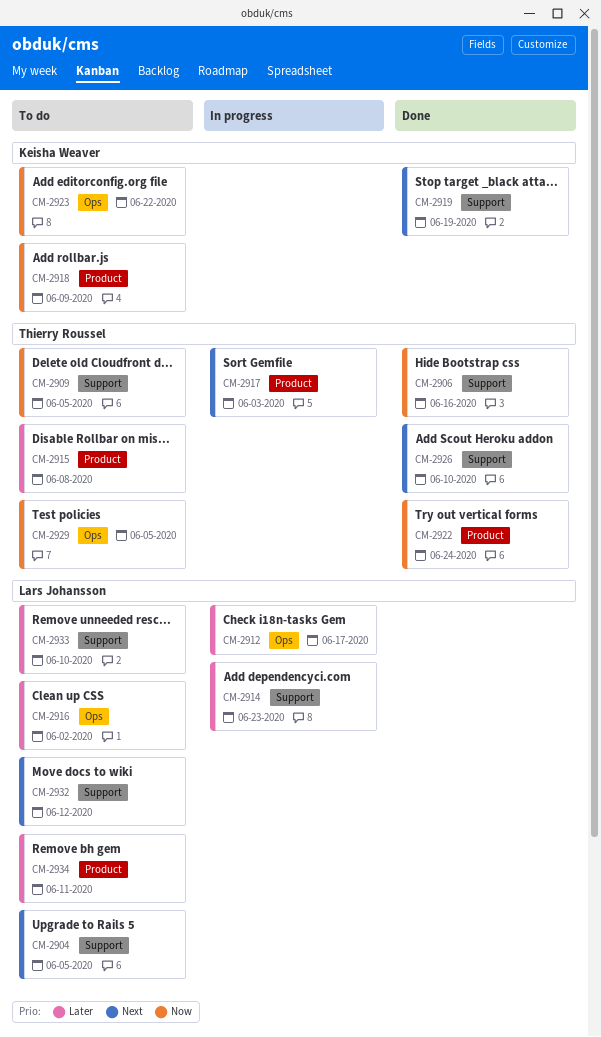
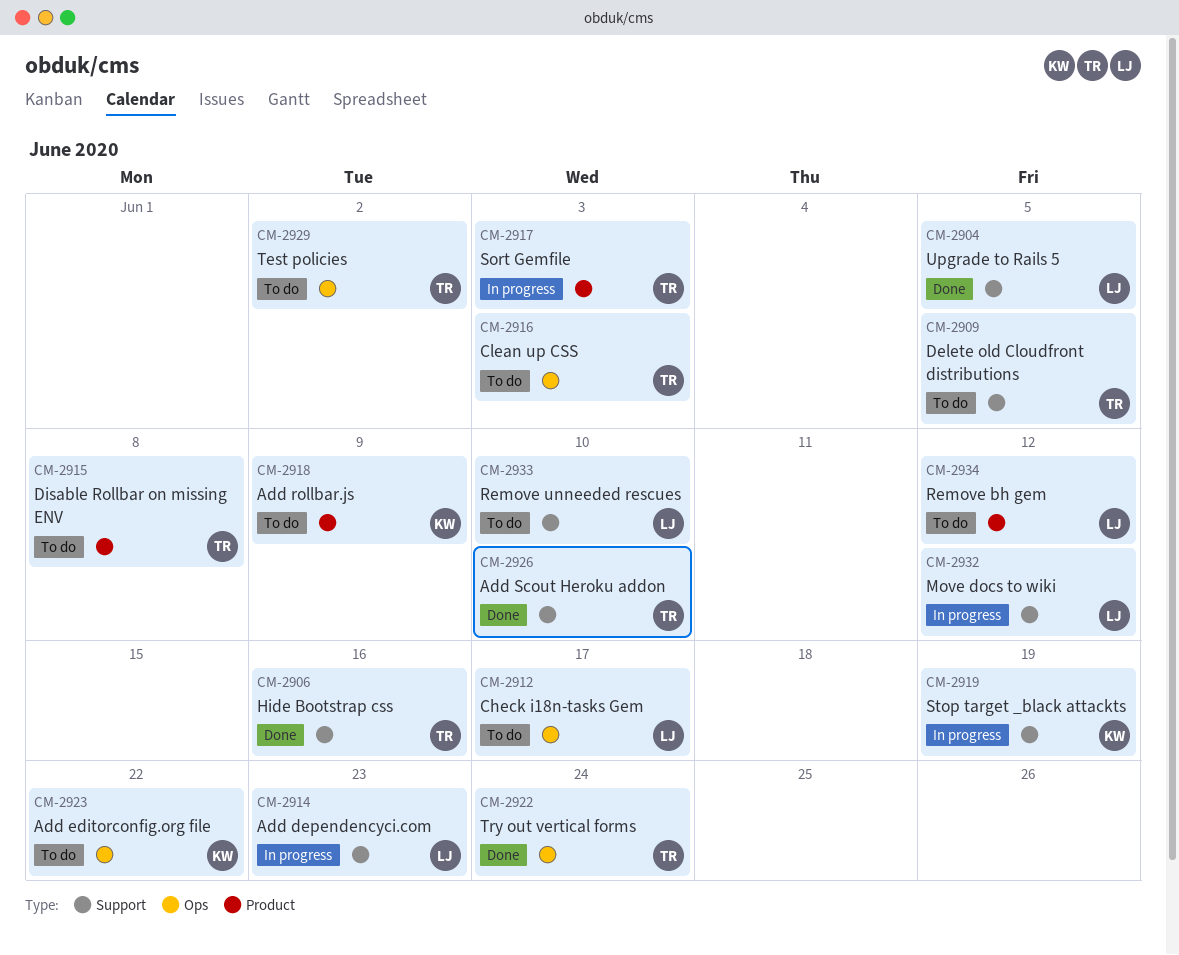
CM-2904, status: To do -> Done
CM-2912, status: In progress -> To do
CM-2916, owner: Lars Johansson -> Thierry Roussel
CM-2916, due: Jun 2 -> Jun 3
CM-2919, status: Done -> In progress
CM-2922, label: Product -> Ops
CM-2929, due: Jun 5 -> Jun 2
CM-2932, status: To do -> In progress
CM-2934, due: Jun 11 -> Jun 12

